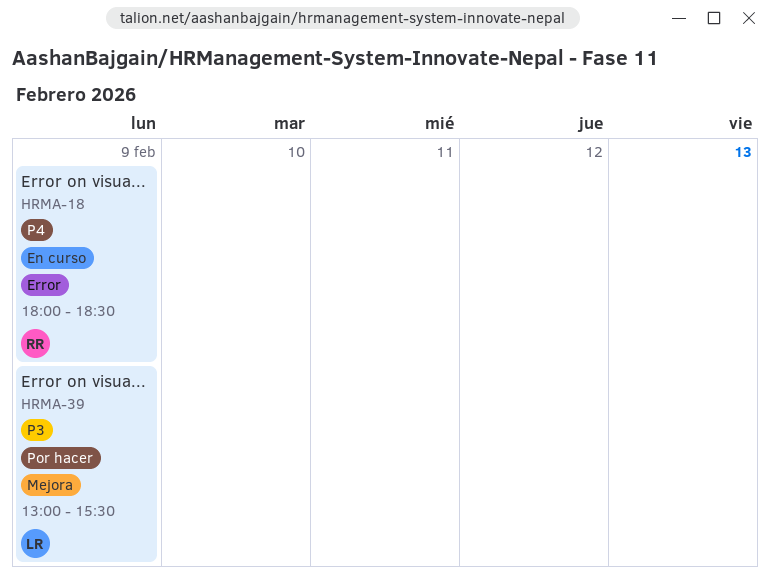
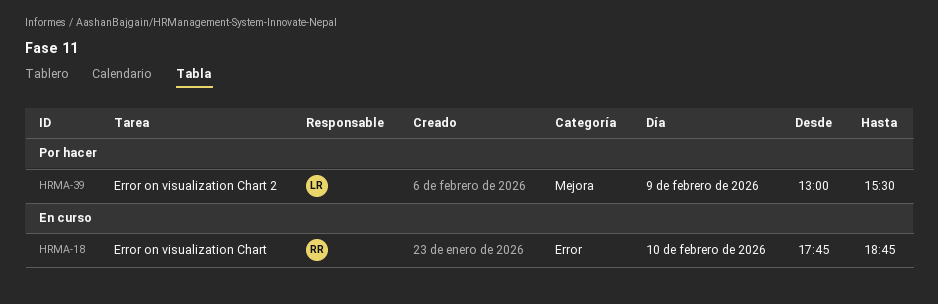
HRMA-18, day: Feb 9 -> Feb 10
HRMA-18, begins: 18:00 -> 17:45
HRMA-18, ends: 18:30 -> 18:45

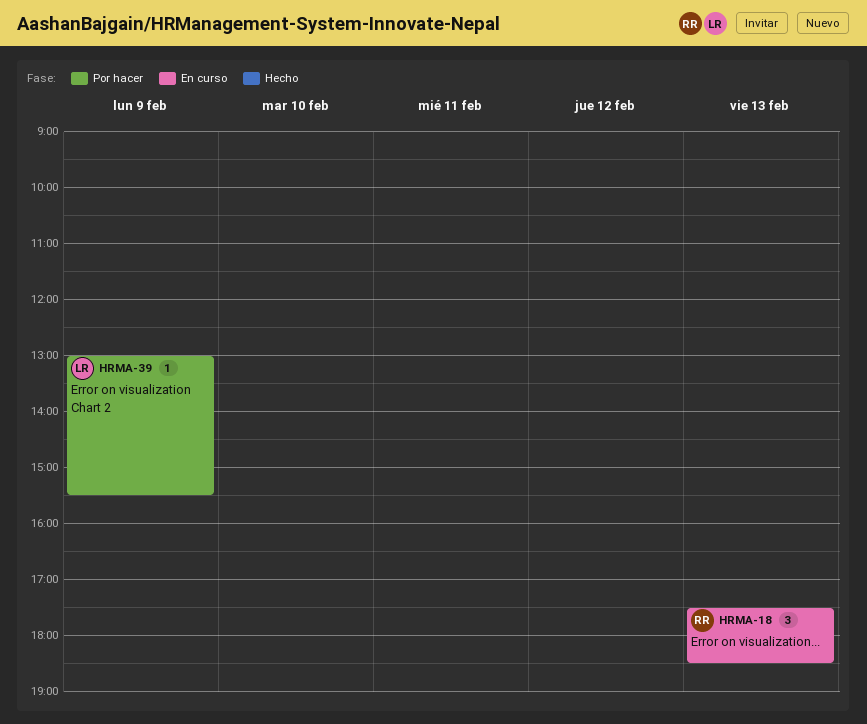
HRMA-18, day: Feb 10 -> Feb 13
HRMA-18, begins: 17:45 -> 17:30
HRMA-18, ends: 18:45 -> 18:30

